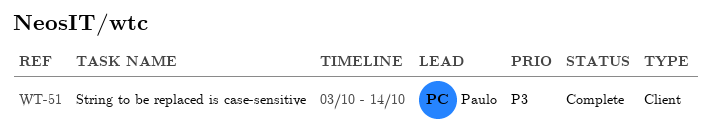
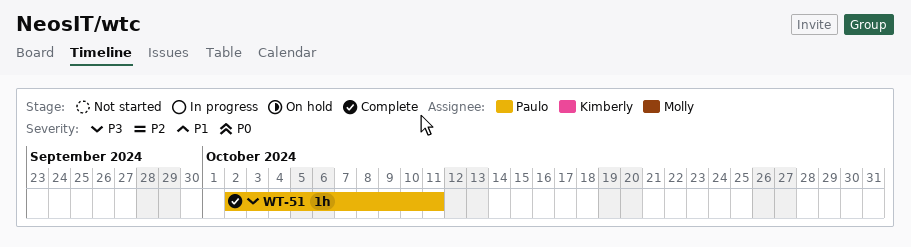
WT-51, start: Oct 3 -> Oct 2
WT-51, due: Oct 14 -> Oct 11

